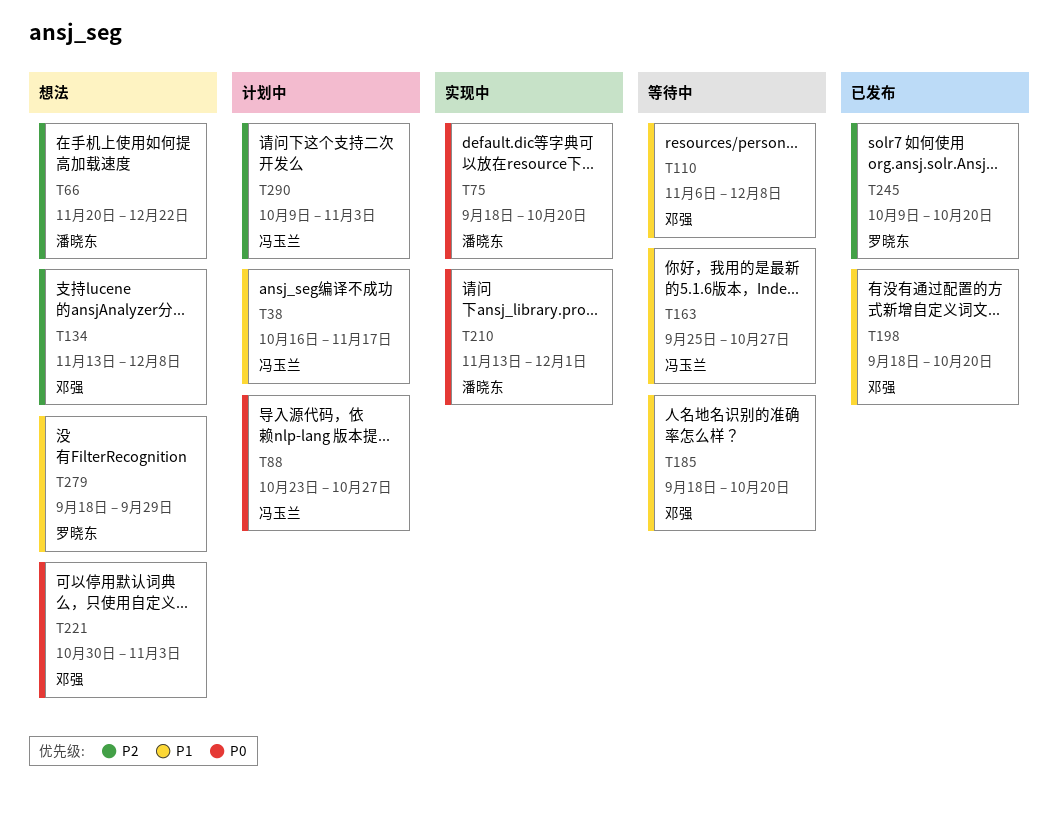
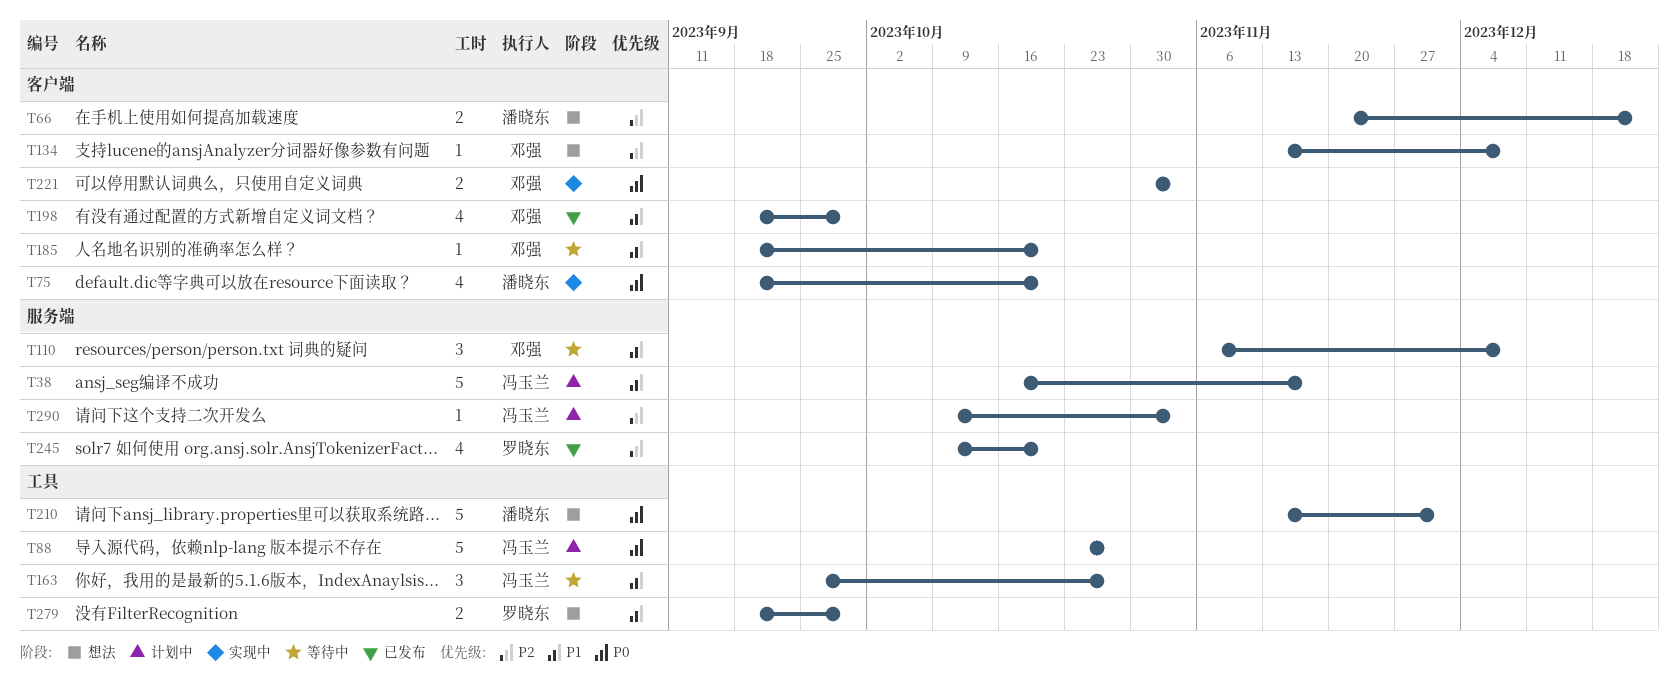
T198, due: Oct 20 -> Sep 29
T210, status: 实现中 -> 想法
T221, status: 想法 -> 实现中

